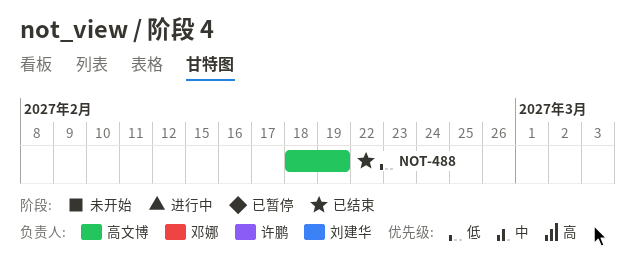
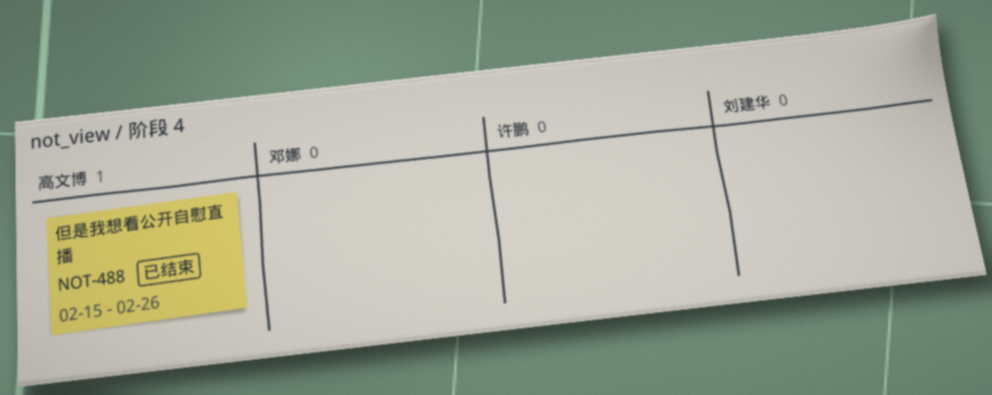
NOT-488, start: Feb 18 -> Feb 15
NOT-488, due: Feb 19 -> Feb 26

